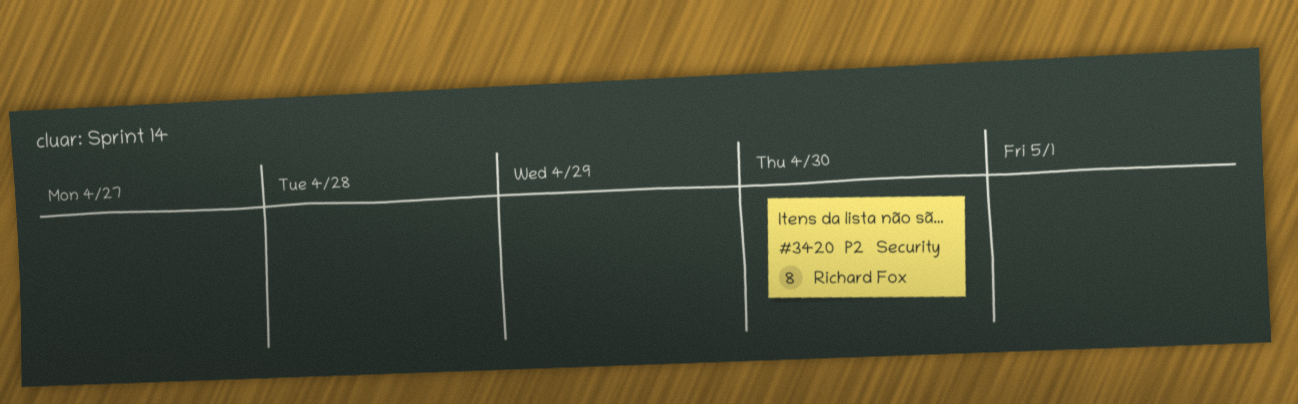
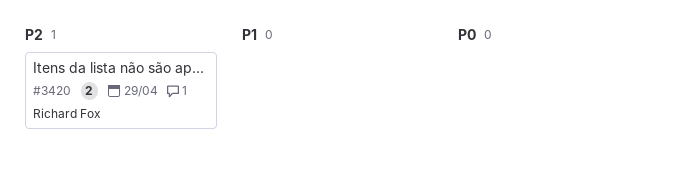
#3420, estimate: 8 -> 2
#3420, due: Apr 30 -> Apr 29

